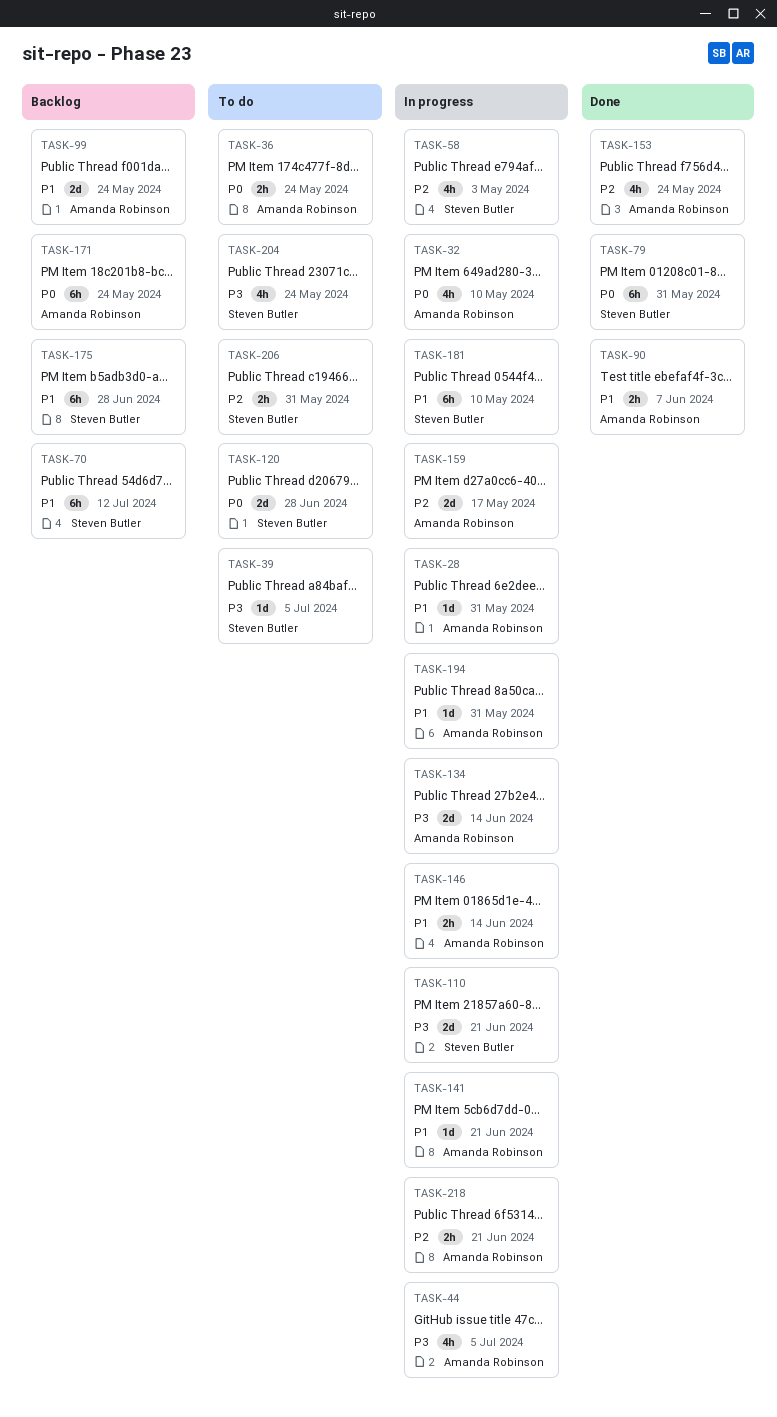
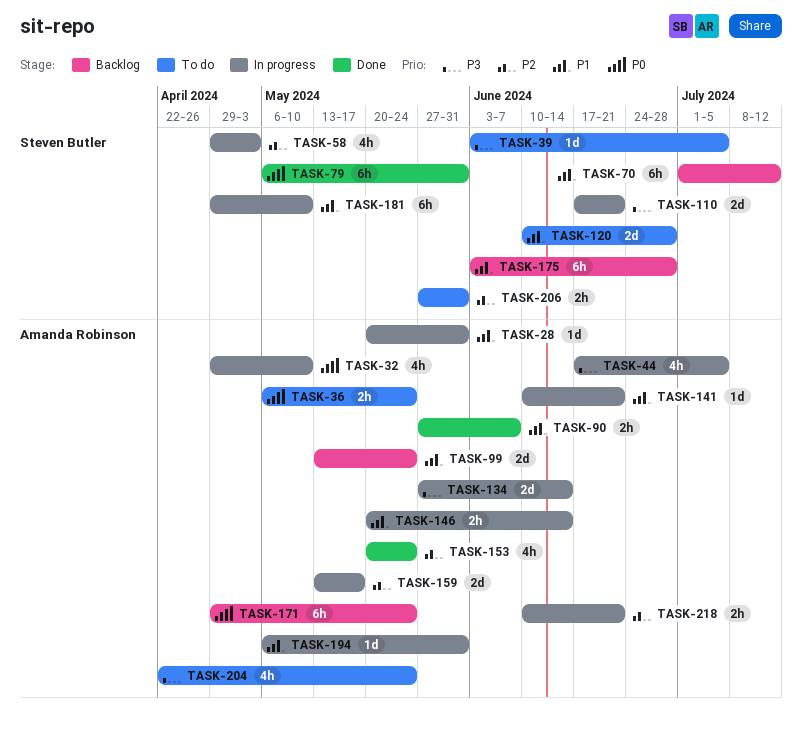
TASK-120, priority: P0 -> P1
TASK-204, owner: Steven Butler -> Amanda Robinson

